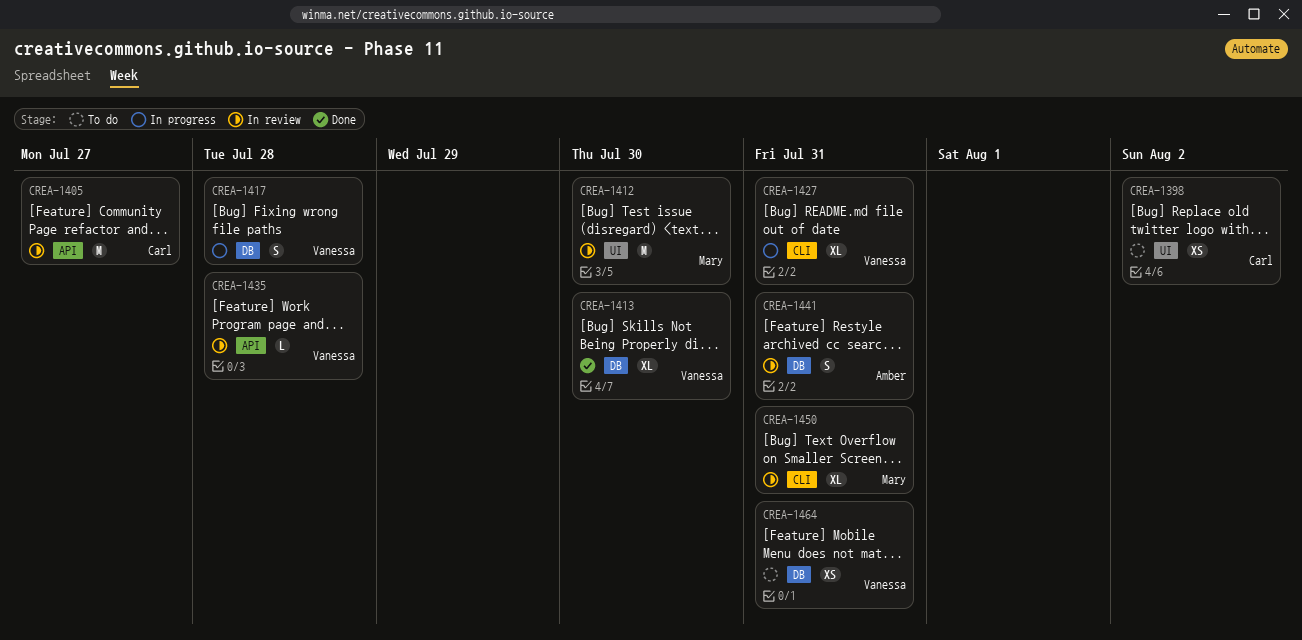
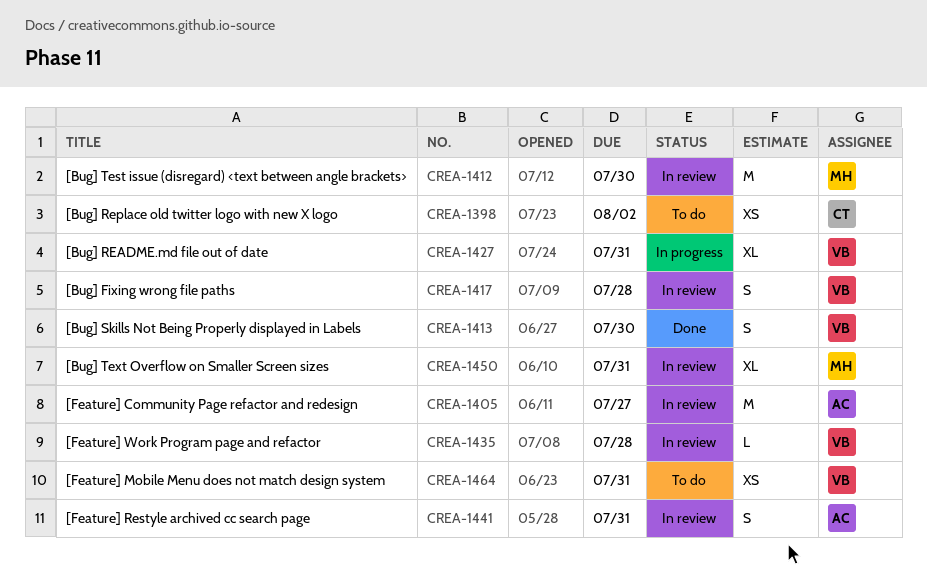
CREA-1405, owner: Carl -> Amber
CREA-1413, estimate: XL -> S
CREA-1417, status: In progress -> In review

